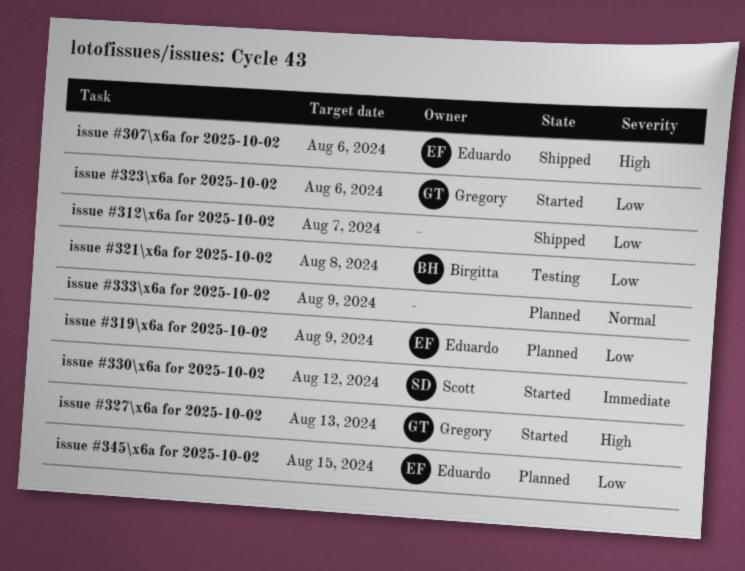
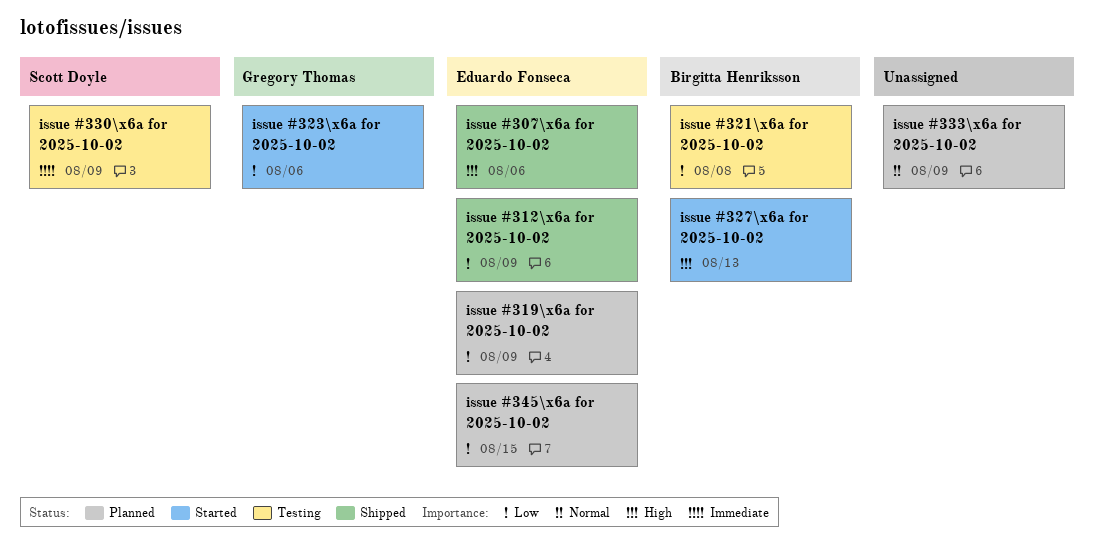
issue #312\x6a for 2025-10-02, owner: none -> Eduardo Fonseca
issue #312\x6a for 2025-10-02, due: Aug 7 -> Aug 9
issue #327\x6a for 2025-10-02, owner: Gregory Thomas -> Birgitta Henriksson
issue #330\x6a for 2025-10-02, status: Started -> Testing
issue #330\x6a for 2025-10-02, due: Aug 12 -> Aug 9

